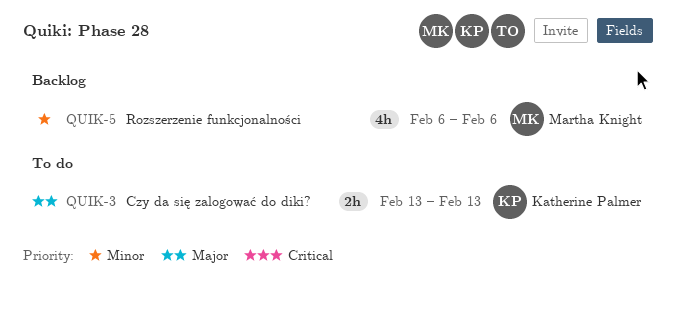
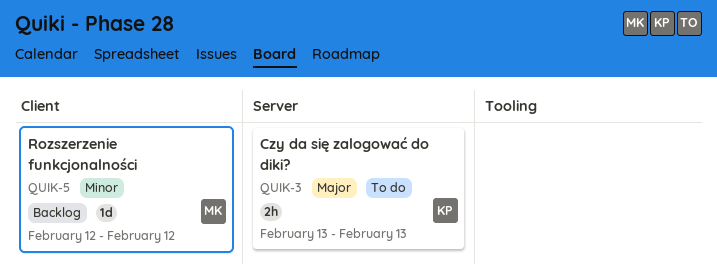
QUIK-5, estimate: 4h -> 1d
QUIK-5, start: Feb 6 -> Feb 12
QUIK-5, due: Feb 6 -> Feb 12

